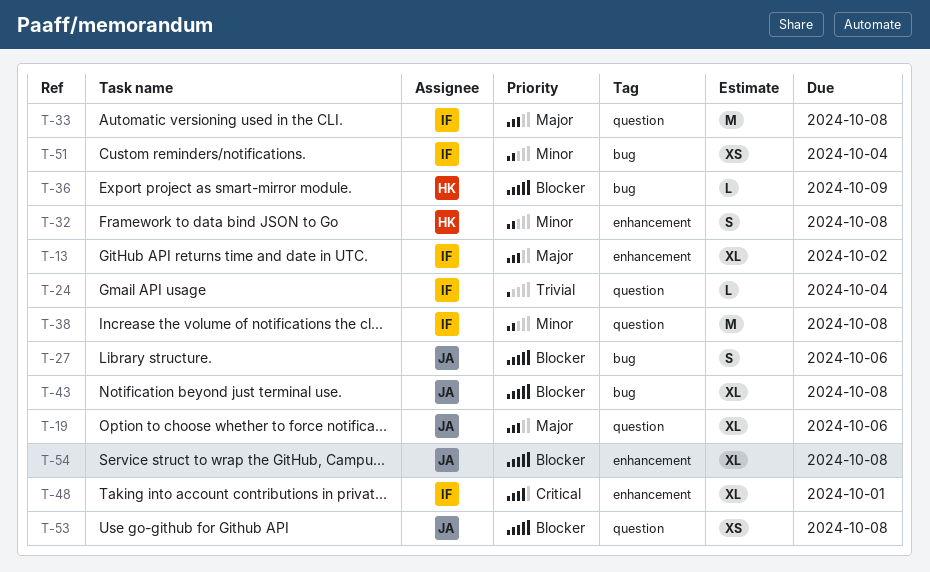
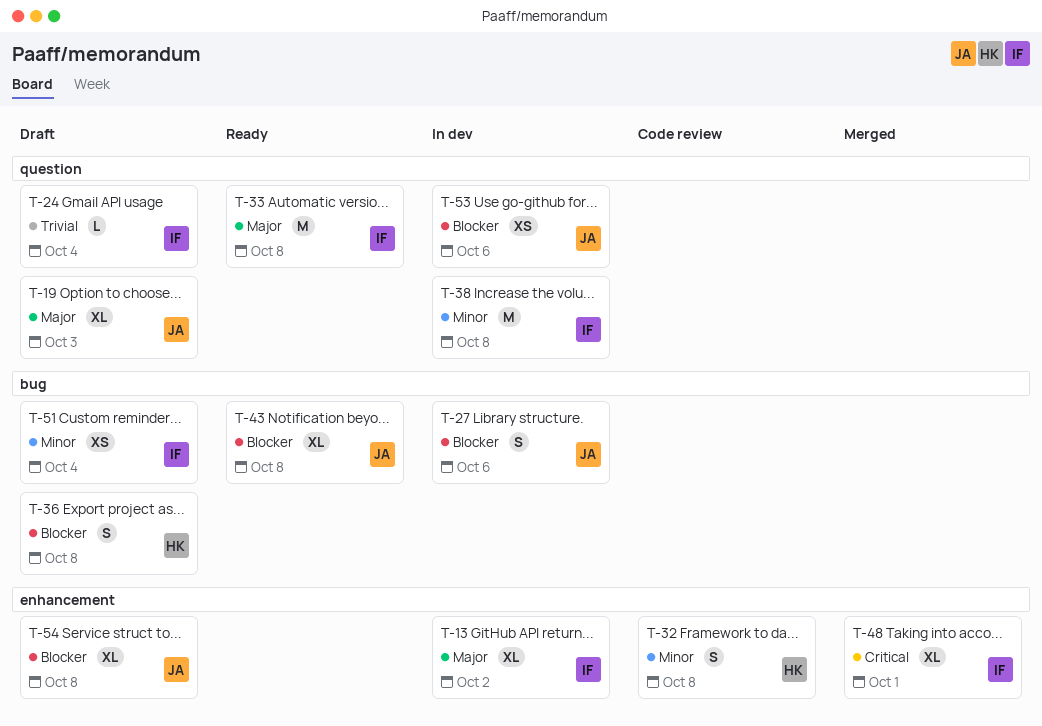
T-19, due: Oct 6 -> Oct 3
T-36, estimate: L -> S
T-36, due: Oct 9 -> Oct 8
T-53, due: Oct 8 -> Oct 6

